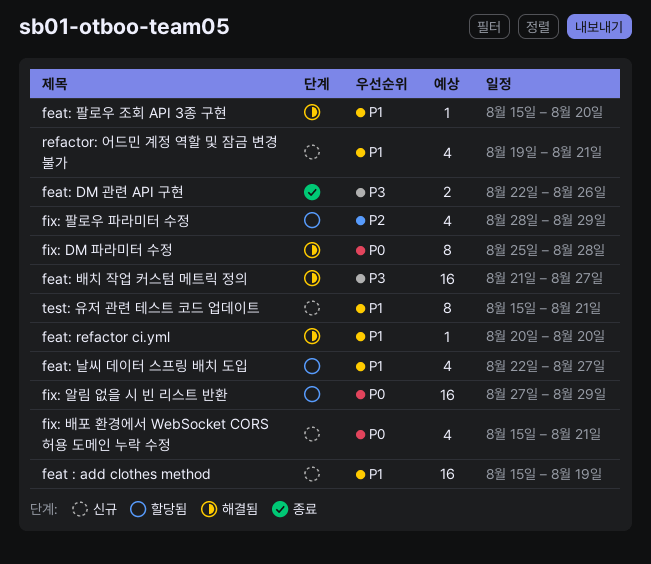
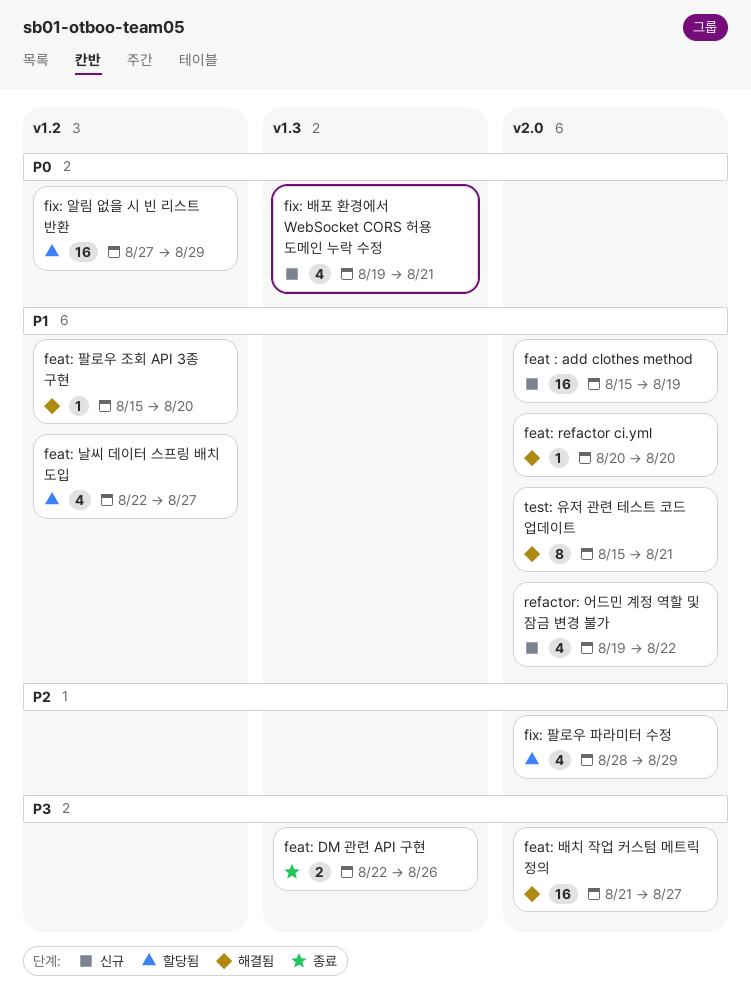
fix: DM 파라미터 수정: present -> none
fix: 배포 환경에서 WebSocket CORS 허용 도메인 누락 수정, start: Aug 15 -> Aug 19
refactor: 어드민 계정 역할 및 잠금 변경 불가, due: Aug 21 -> Aug 22
test: 유저 관련 테스트 코드 업데이트, status: 신규 -> 해결됨

